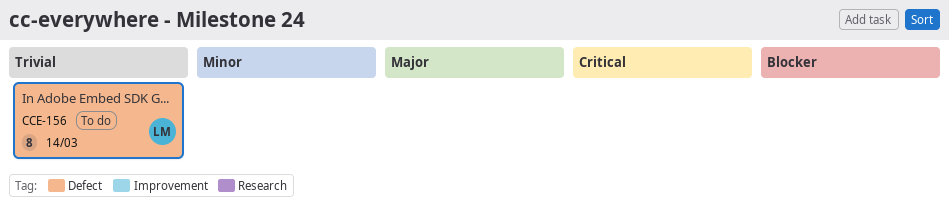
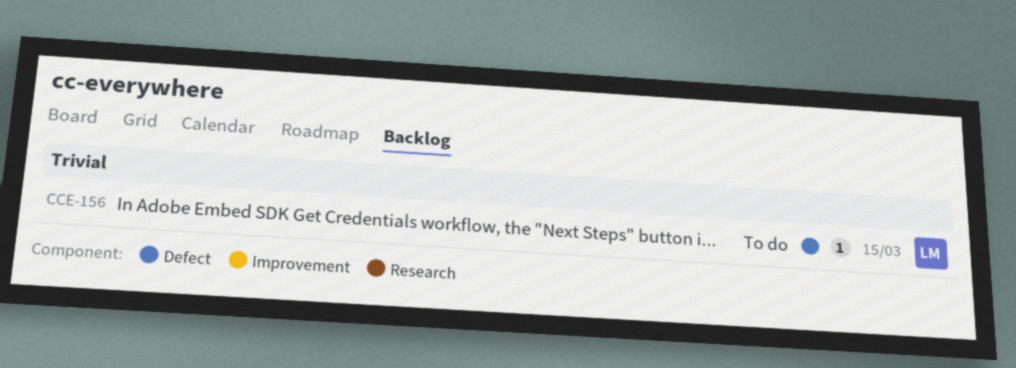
CCE-156, estimate: 8 -> 1
CCE-156, due: Mar 14 -> Mar 15

